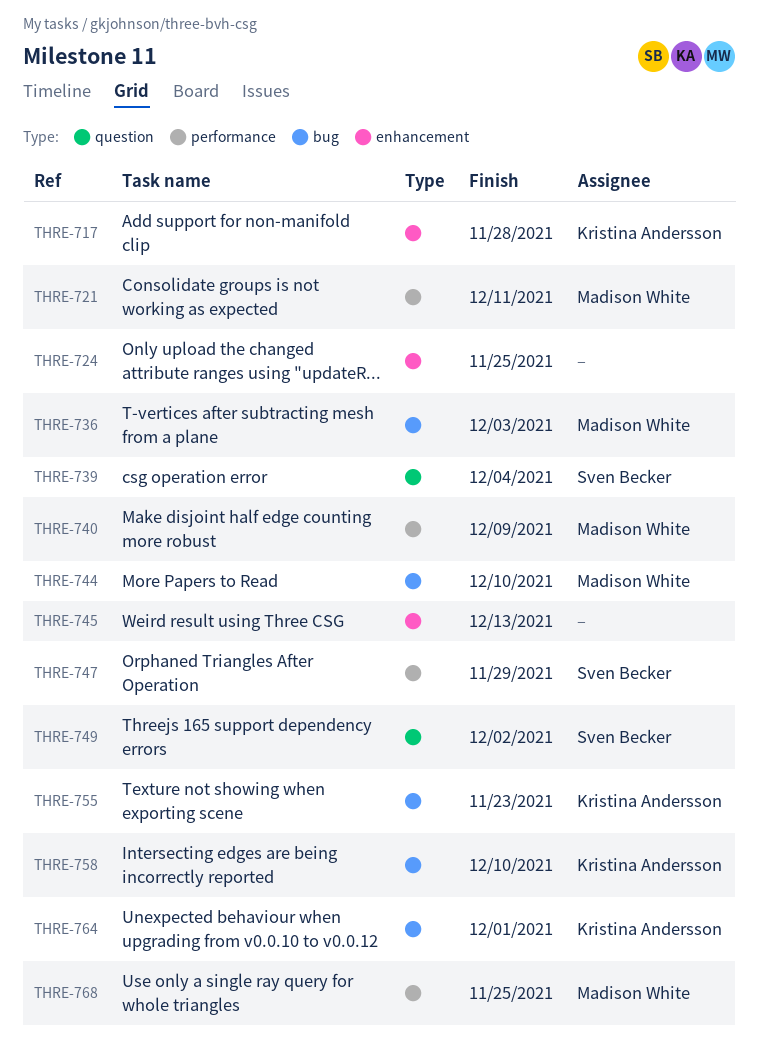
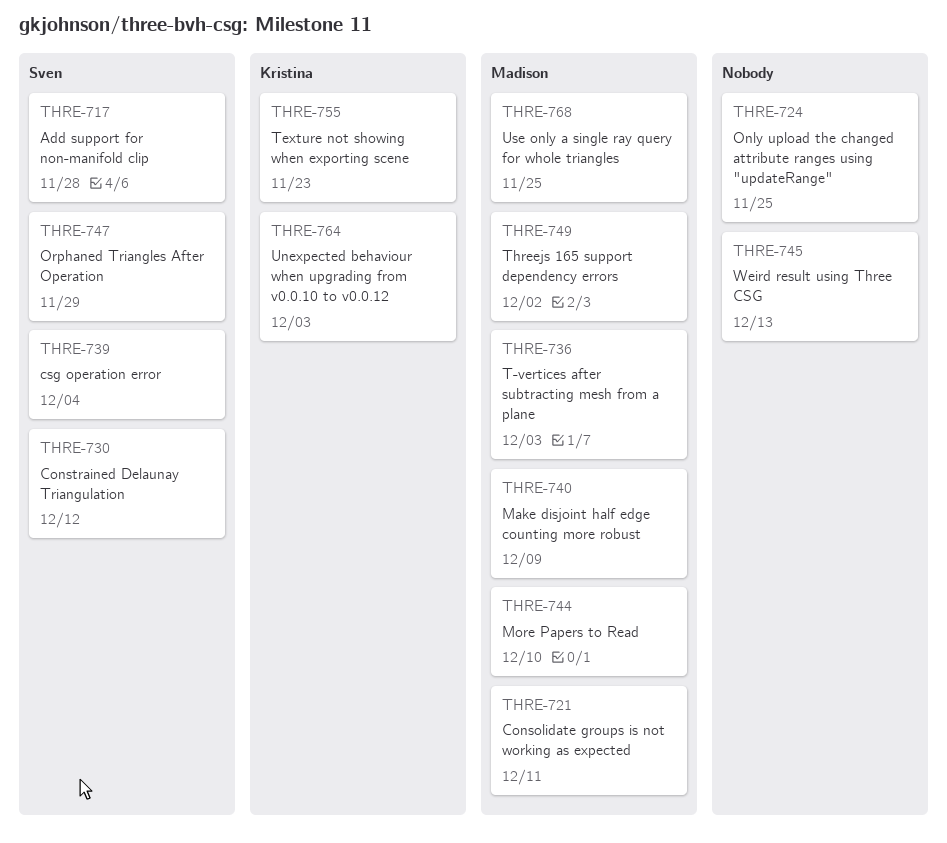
THRE-717, owner: Kristina Andersson -> Sven Becker
THRE-730: none -> present
THRE-749, owner: Sven Becker -> Madison White
THRE-758: present -> none
THRE-764, due: Dec 1 -> Dec 3

